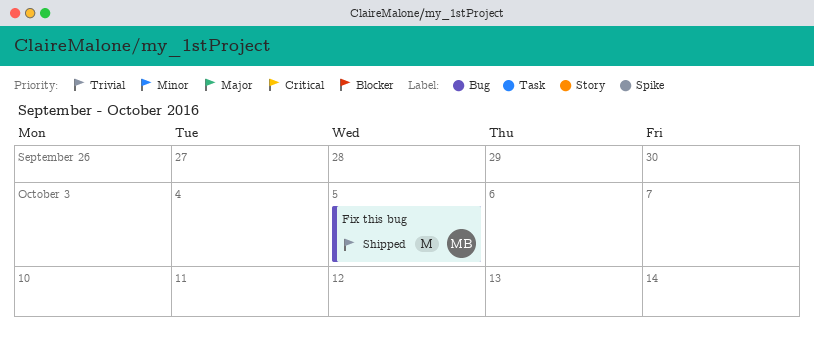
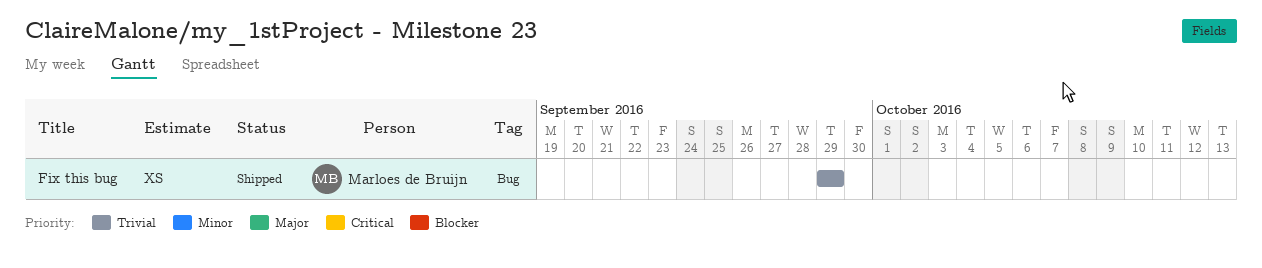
Fix this bug, estimate: M -> XS
Fix this bug, due: Oct 5 -> Sep 29

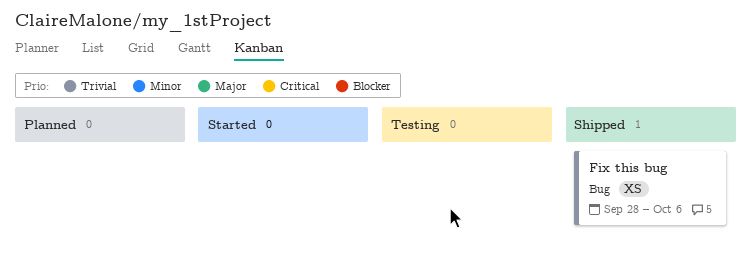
Fix this bug, start: Sep 29 -> Sep 28
Fix this bug, due: Sep 29 -> Oct 6

